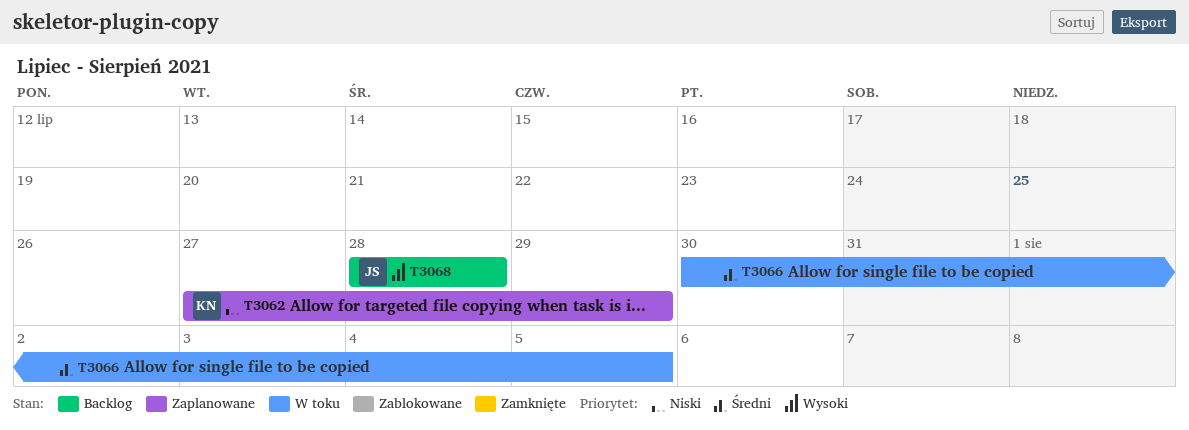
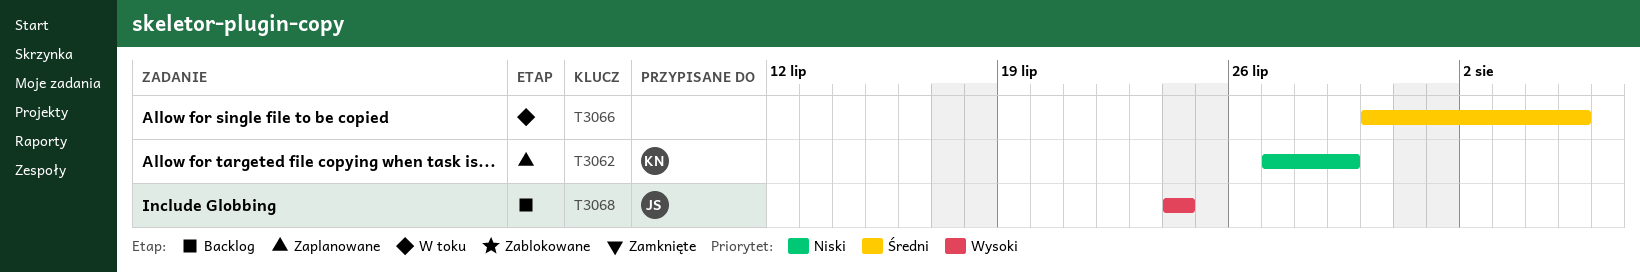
T3068, start: Jul 28 -> Jul 24
T3068, due: Jul 28 -> Jul 24

